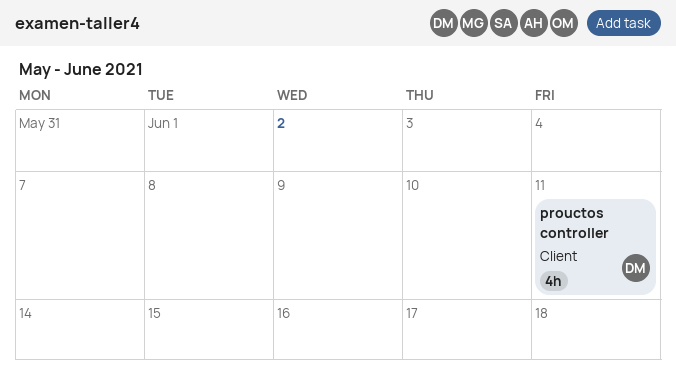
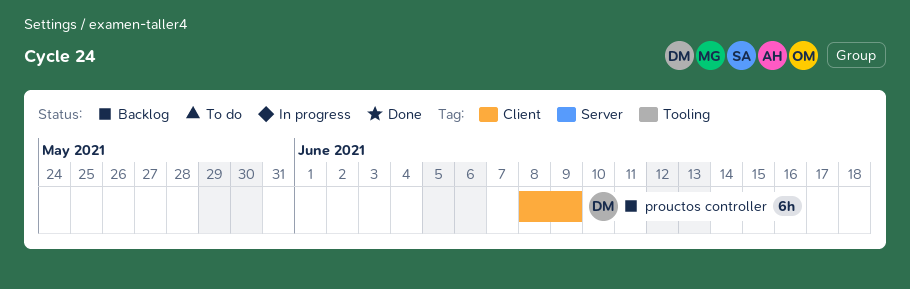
prouctos controller, estimate: 4h -> 6h
prouctos controller, due: Jun 11 -> Jun 9

